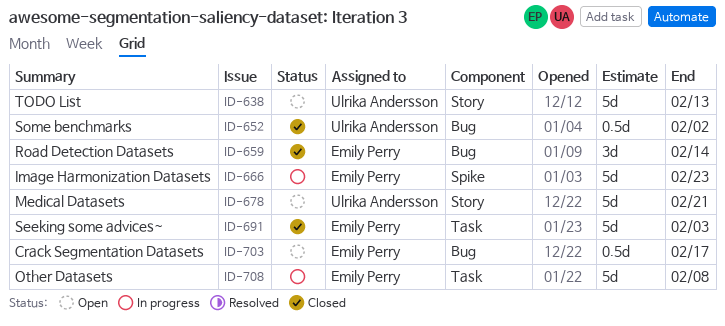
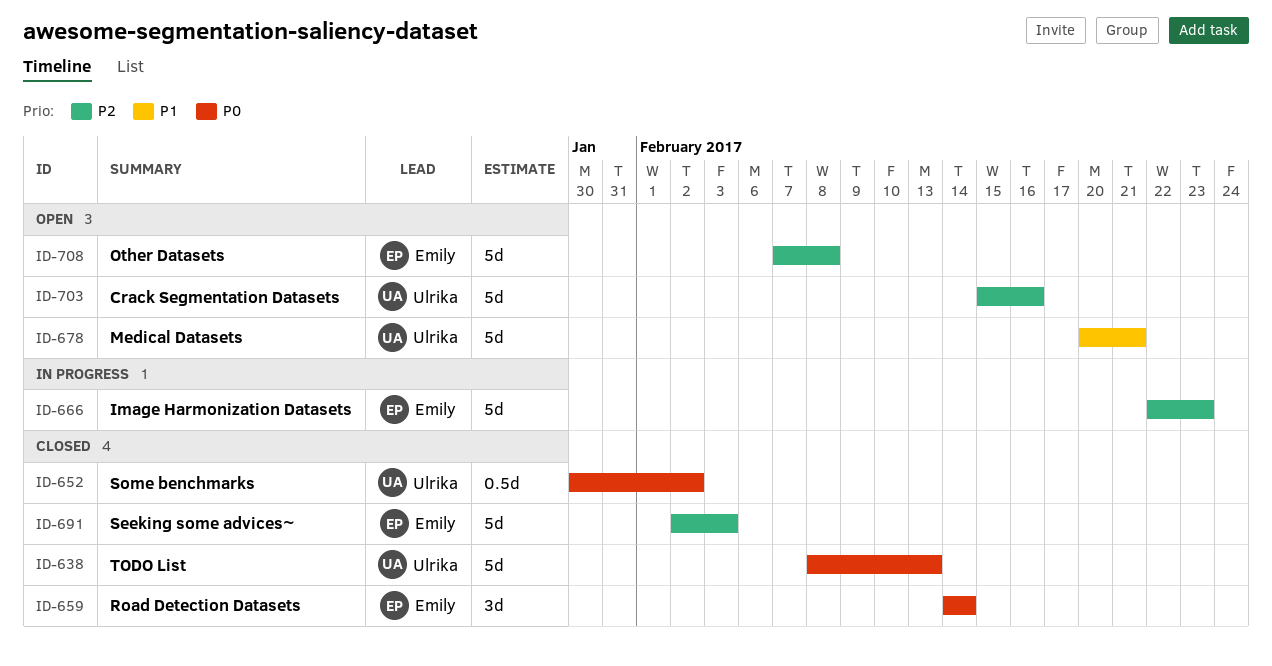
ID-638, status: Open -> Closed
ID-703, owner: Emily Perry -> Ulrika Andersson
ID-703, estimate: 0.5d -> 5d
ID-703, due: Feb 17 -> Feb 16
ID-708, status: In progress -> Open

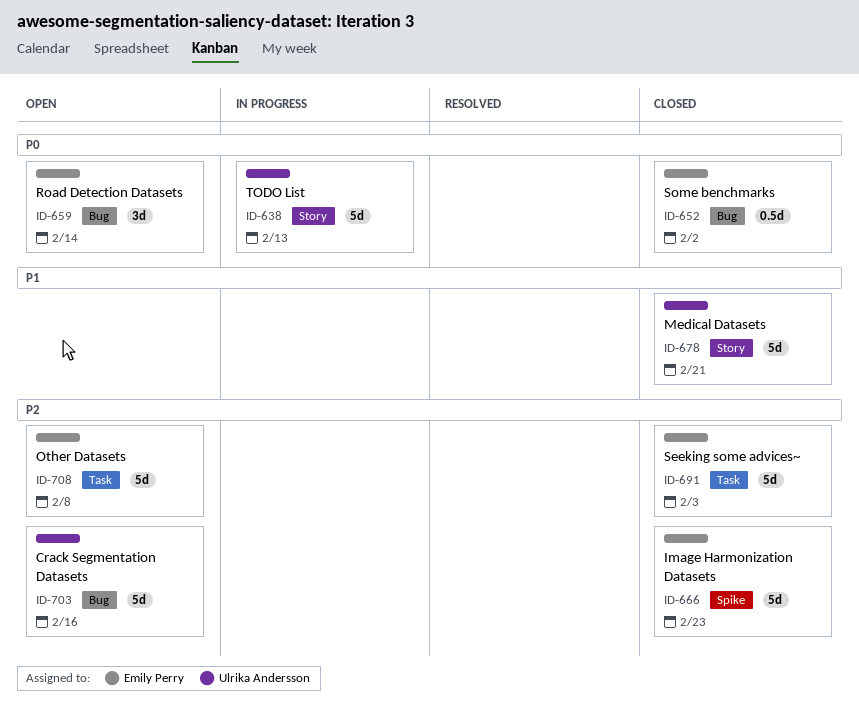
ID-638, status: Closed -> In progress
ID-652, owner: Ulrika Andersson -> Emily Perry
ID-659, status: Closed -> Open
ID-666, status: In progress -> Closed
ID-678, status: Open -> Closed

